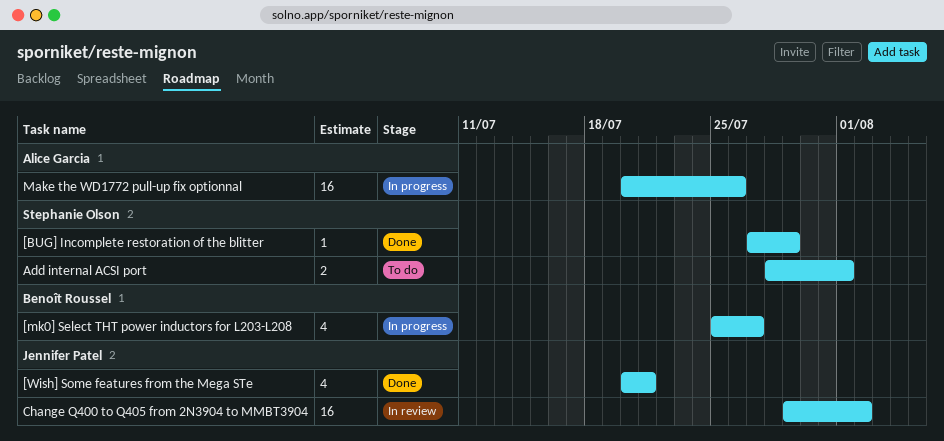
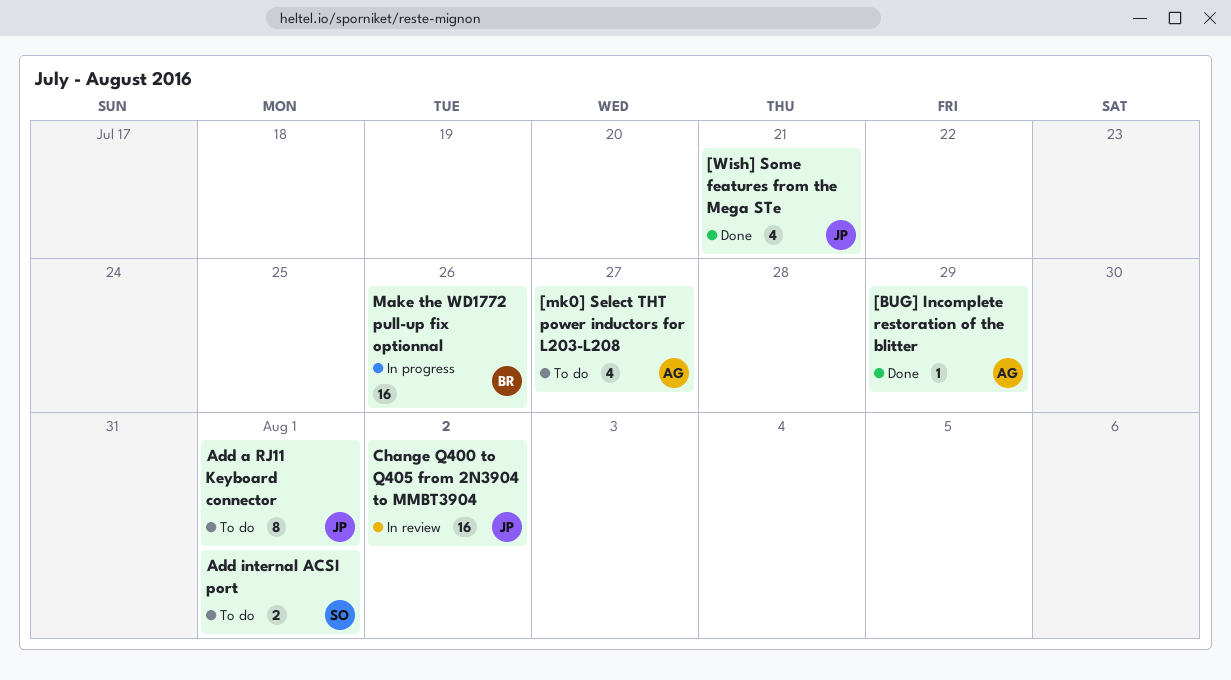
[BUG] Incomplete restoration of the blitter, owner: Stephanie Olson -> Alice Garcia
[mk0] Select THT power inductors for L203-L208, status: In progress -> To do
[mk0] Select THT power inductors for L203-L208, owner: Benoît Roussel -> Alice Garcia
Add a RJ11 Keyboard connector: none -> present
Make the WD1772 pull-up fix optionnal, owner: Alice Garcia -> Benoît Roussel

